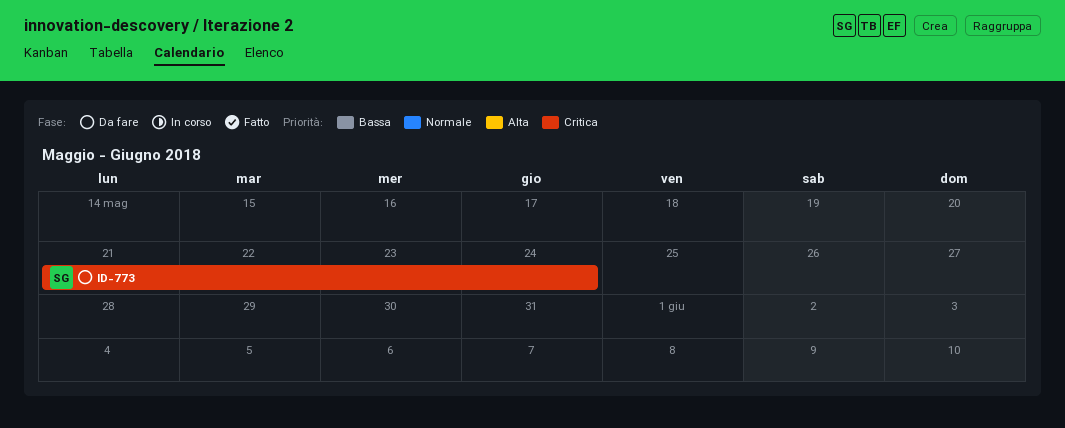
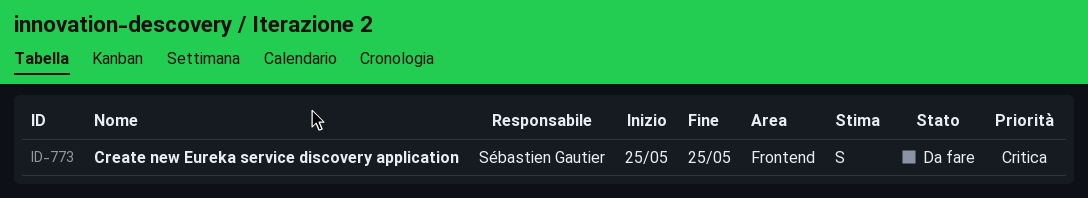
ID-773, start: May 21 -> May 25
ID-773, due: May 24 -> May 25

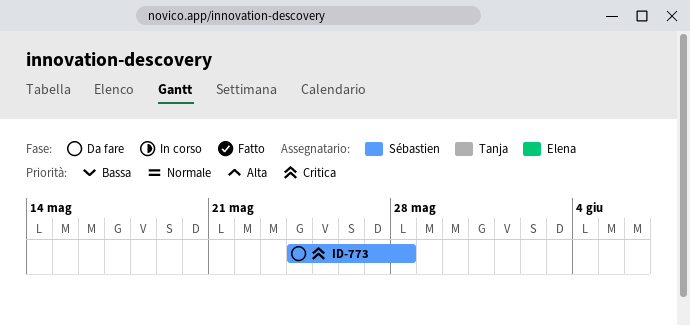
ID-773, start: May 25 -> May 24
ID-773, due: May 25 -> May 28

